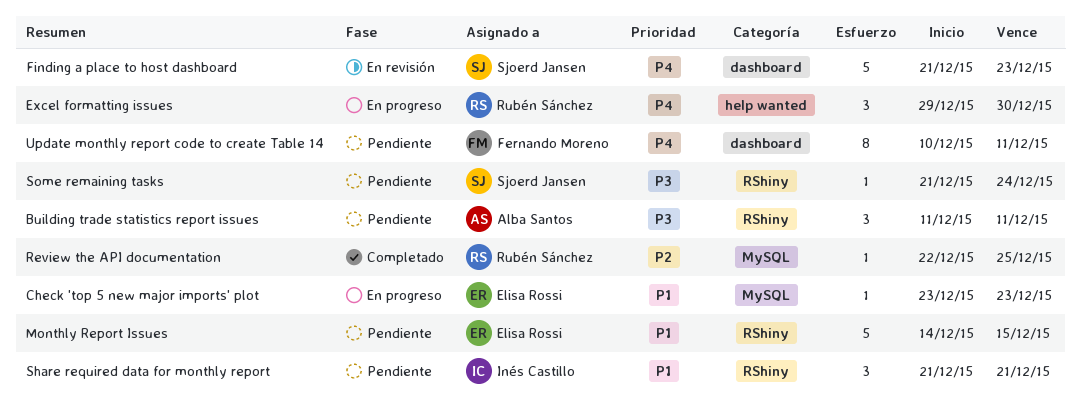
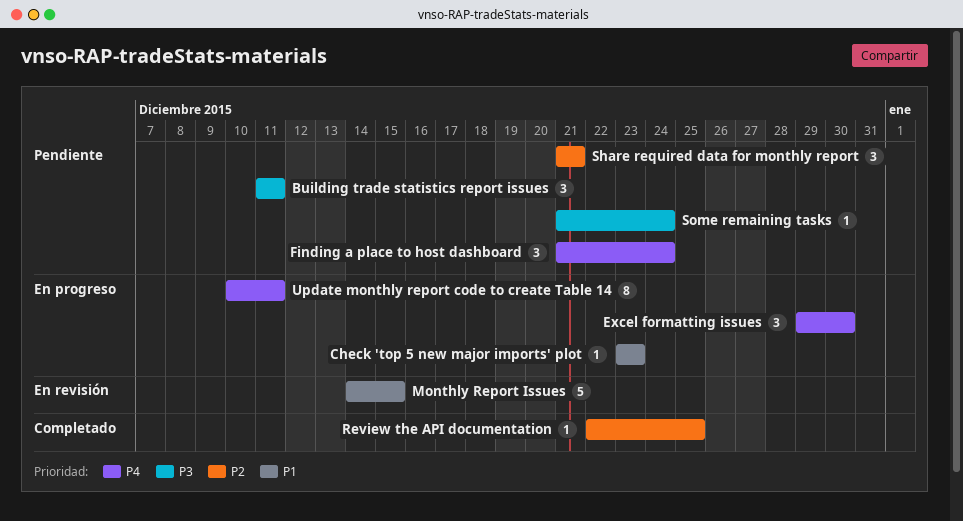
Finding a place to host dashboard, status: En revisión -> Pendiente
Finding a place to host dashboard, estimate: 5 -> 3
Finding a place to host dashboard, due: Dec 23 -> Dec 24
Monthly Report Issues, status: Pendiente -> En revisión
Share required data for monthly report, priority: P1 -> P2
Update monthly report code to create Table 14, status: Pendiente -> En progreso

